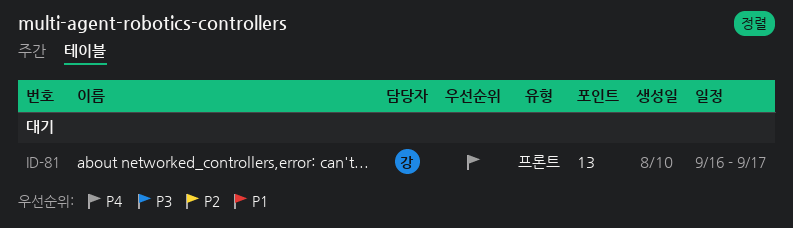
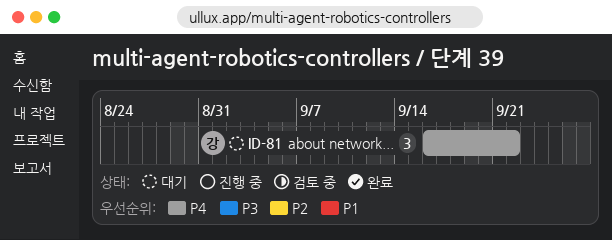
ID-81, estimate: 13 -> 3
ID-81, due: Sep 17 -> Sep 22

